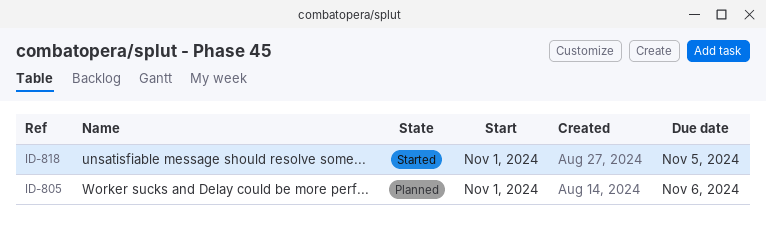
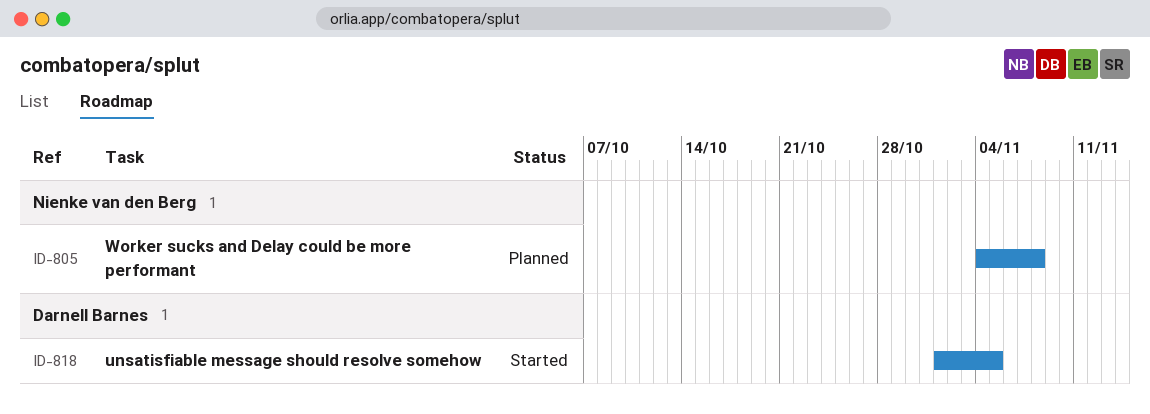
ID-805, start: Nov 1 -> Nov 4
ID-805, due: Nov 6 -> Nov 8

